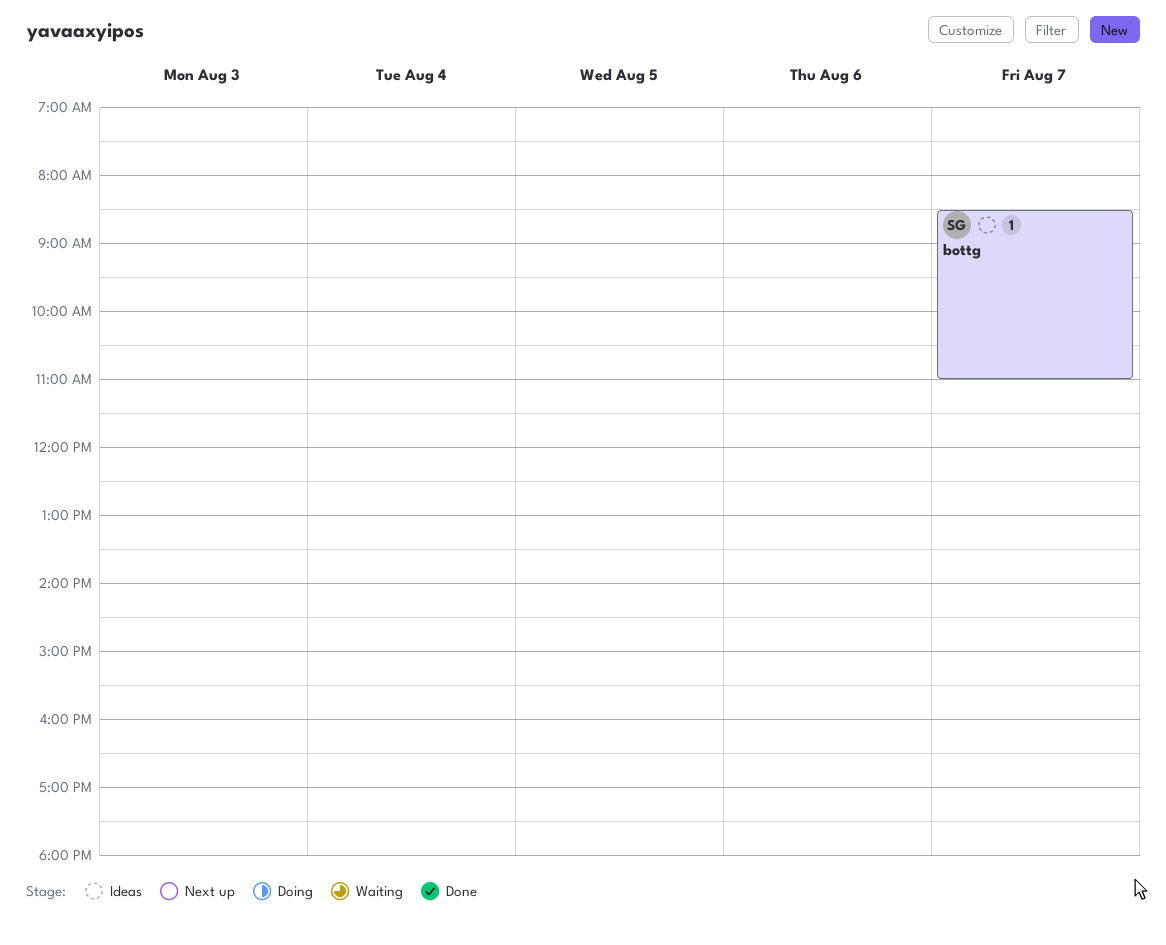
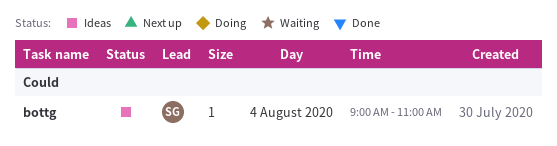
bottg, day: Aug 7 -> Aug 4
bottg, begins: 08:30 -> 09:00

